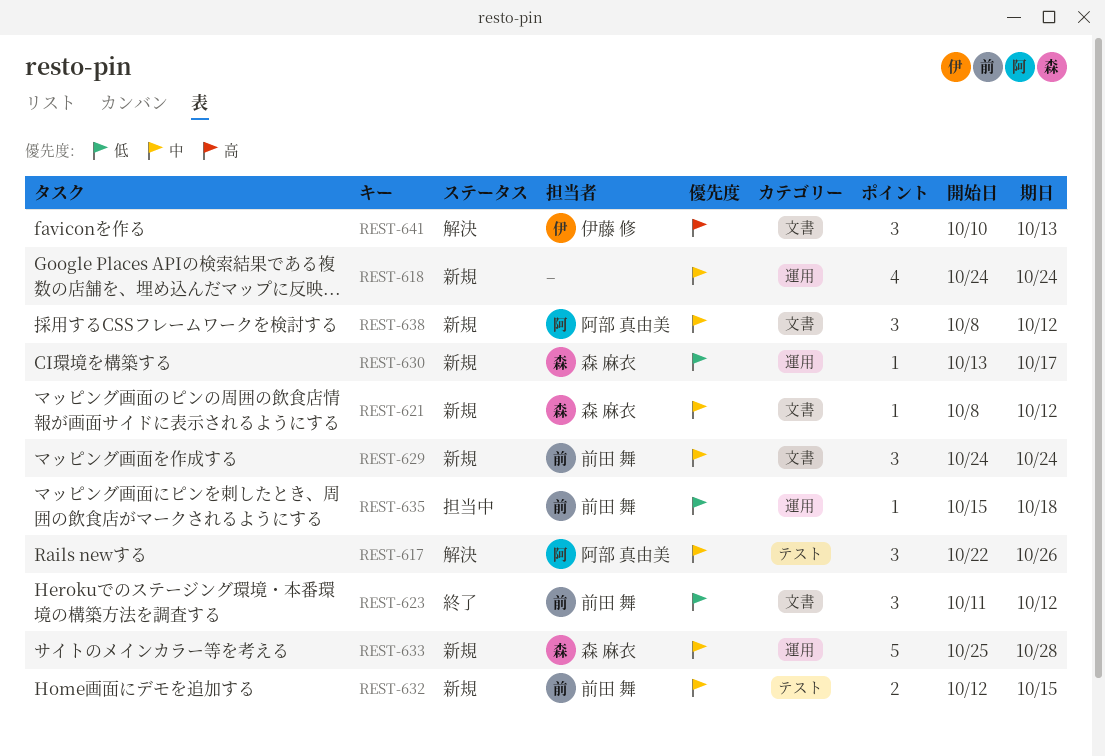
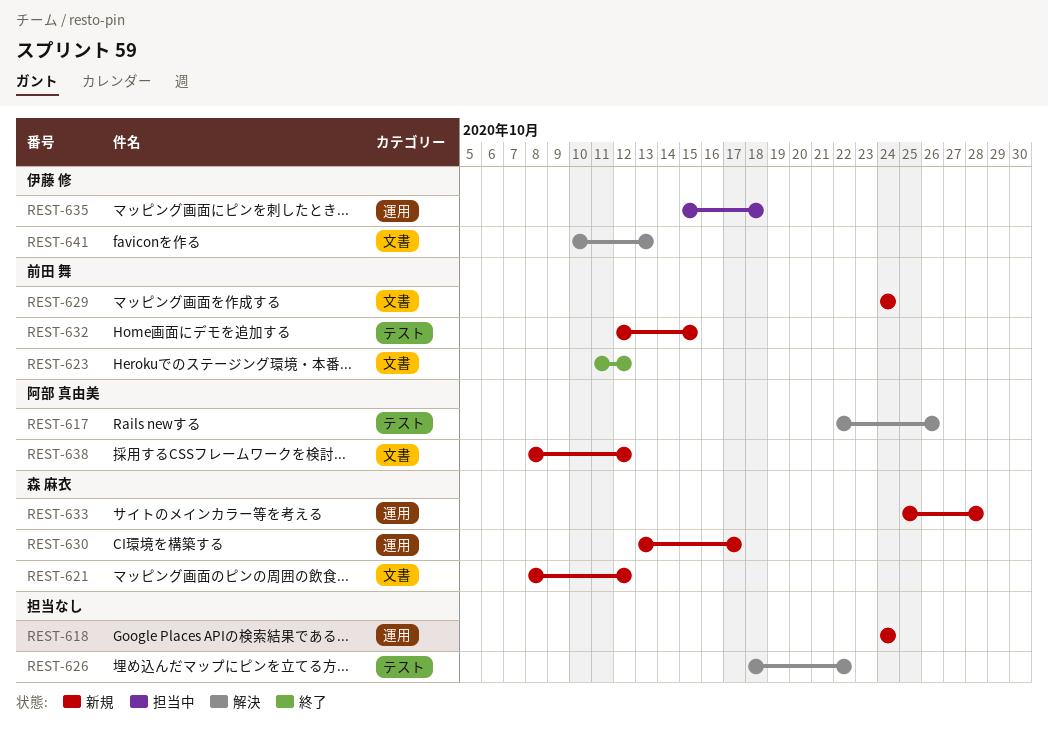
REST-626: none -> present
REST-635, owner: 前田 舞 -> 伊藤 修

